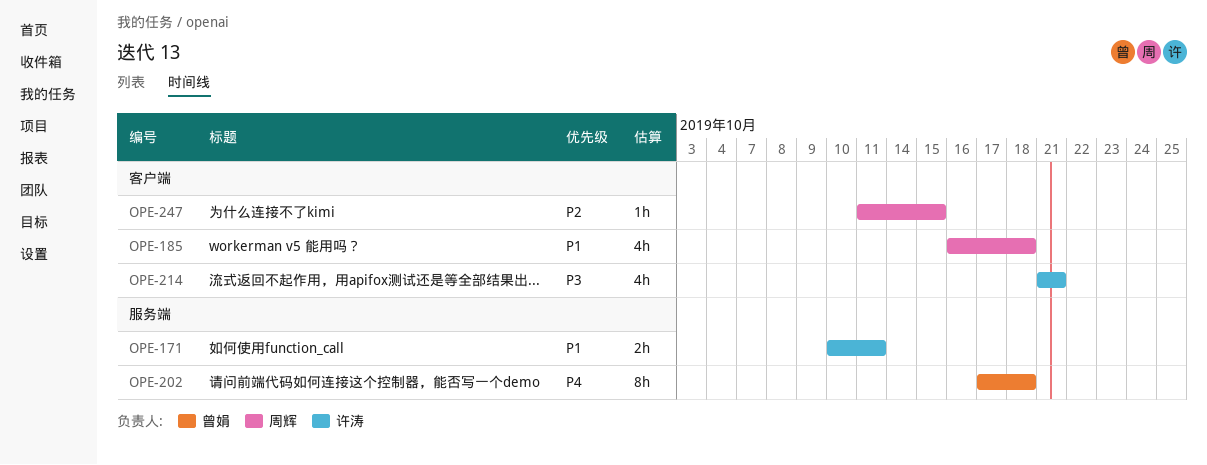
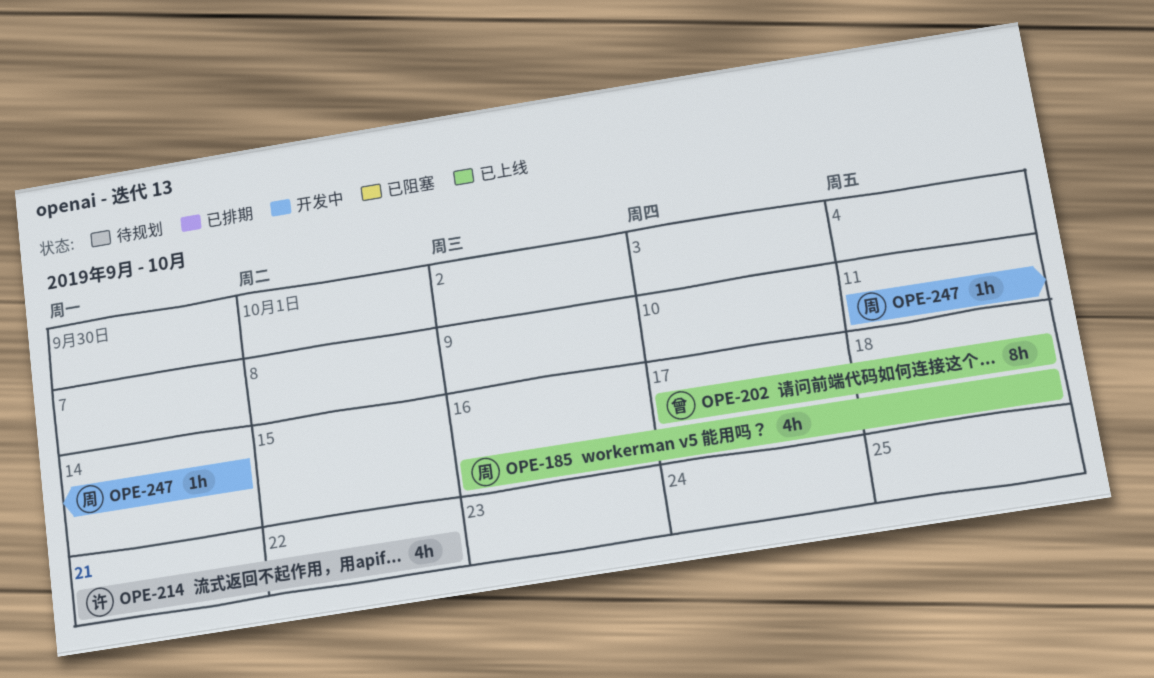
OPE-171: present -> none
OPE-214, due: Oct 21 -> Oct 22
OPE-247, due: Oct 15 -> Oct 14

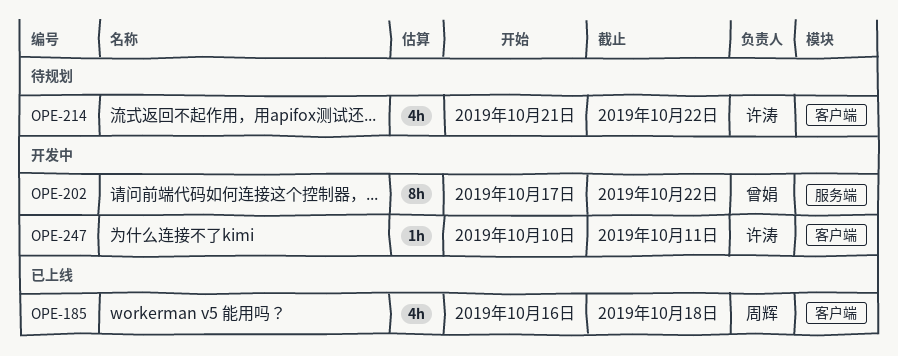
OPE-202, status: 已上线 -> 开发中
OPE-202, due: Oct 18 -> Oct 22
OPE-247, owner: 周辉 -> 许涛
OPE-247, start: Oct 11 -> Oct 10
OPE-247, due: Oct 14 -> Oct 11

